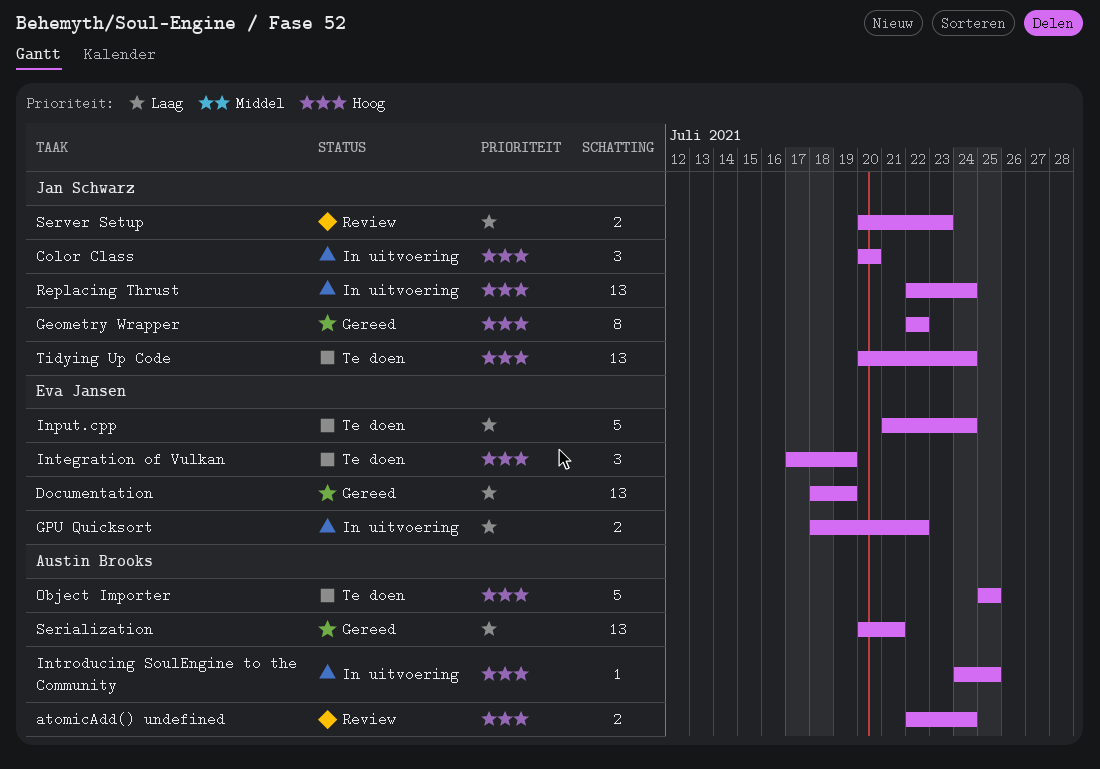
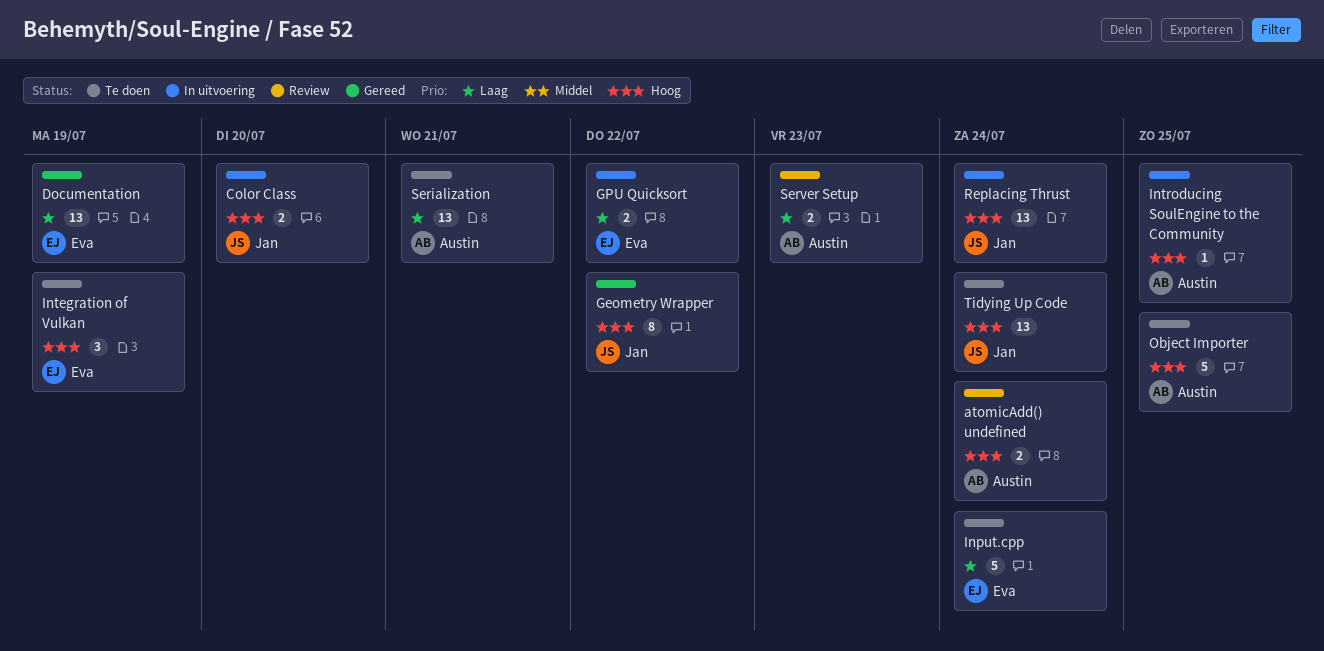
Color Class, estimate: 3 -> 2
Serialization, status: Gereed -> Te doen
Server Setup, owner: Jan Schwarz -> Austin Brooks

